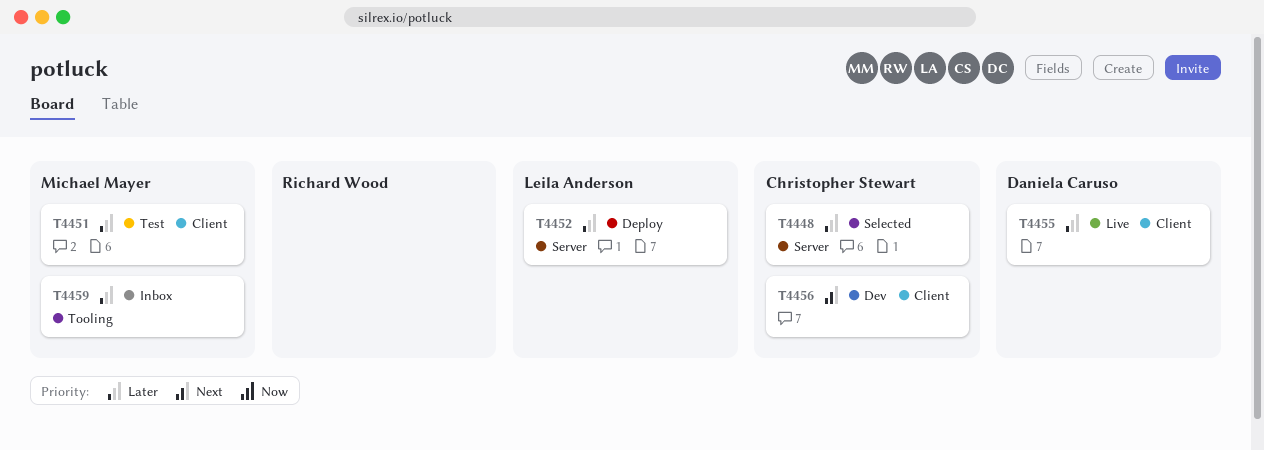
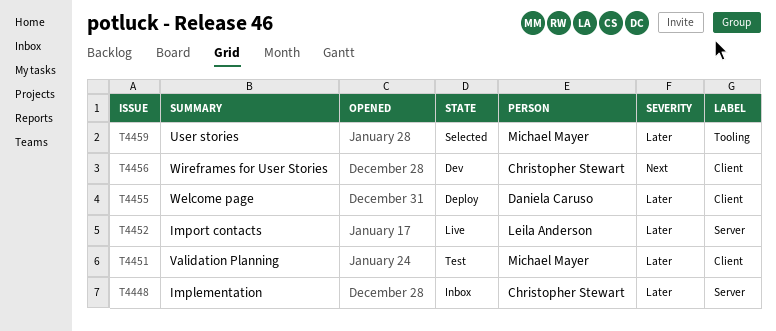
T4448, status: Selected -> Inbox
T4452, status: Deploy -> Live
T4455, status: Live -> Deploy
T4459, status: Inbox -> Selected

